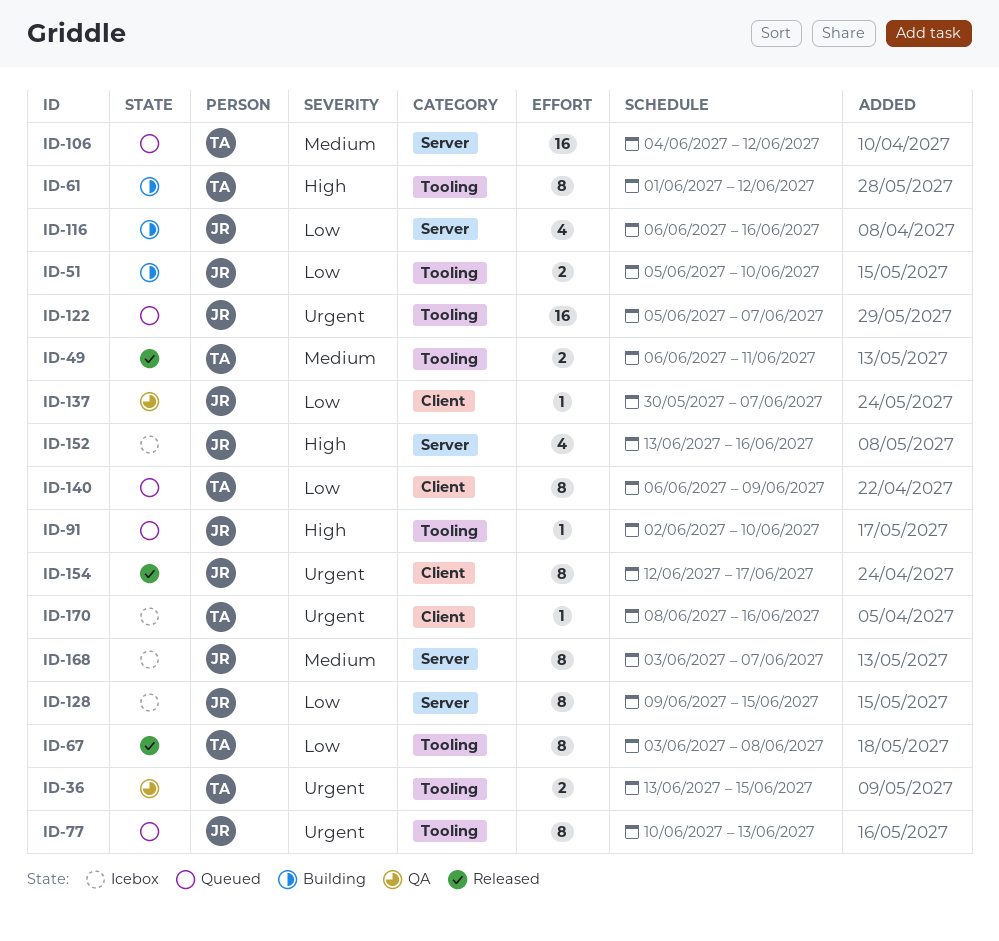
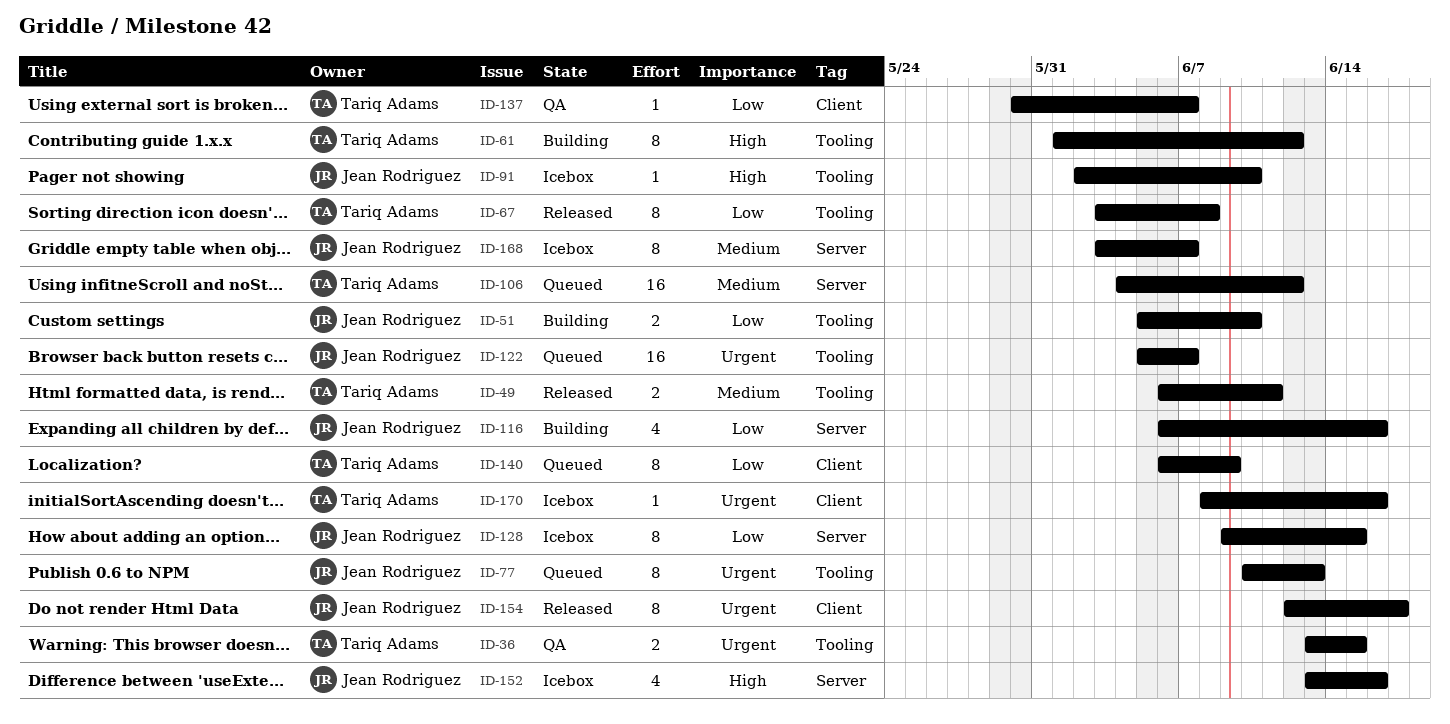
ID-91, status: Queued -> Icebox
ID-137, owner: Jean Rodriguez -> Tariq Adams

